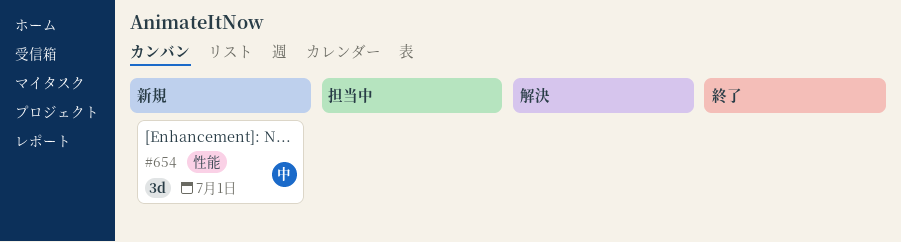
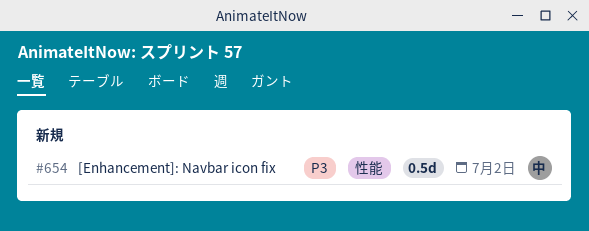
#654, estimate: 3d -> 0.5d
#654, due: Jul 1 -> Jul 2

